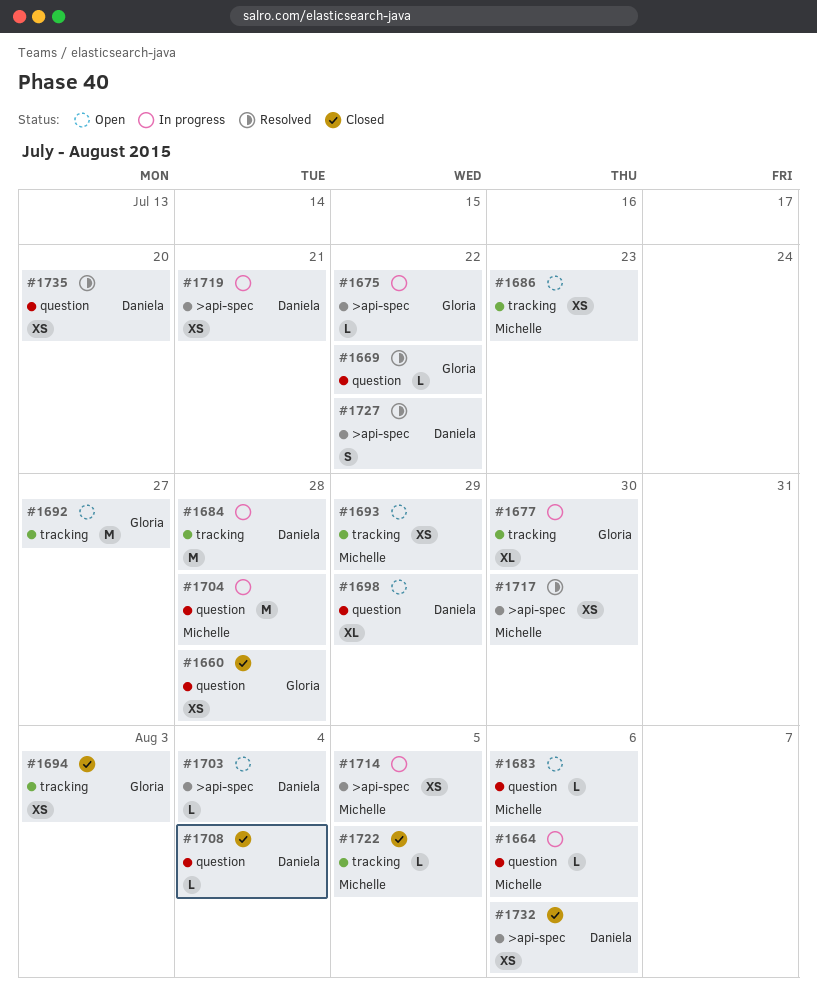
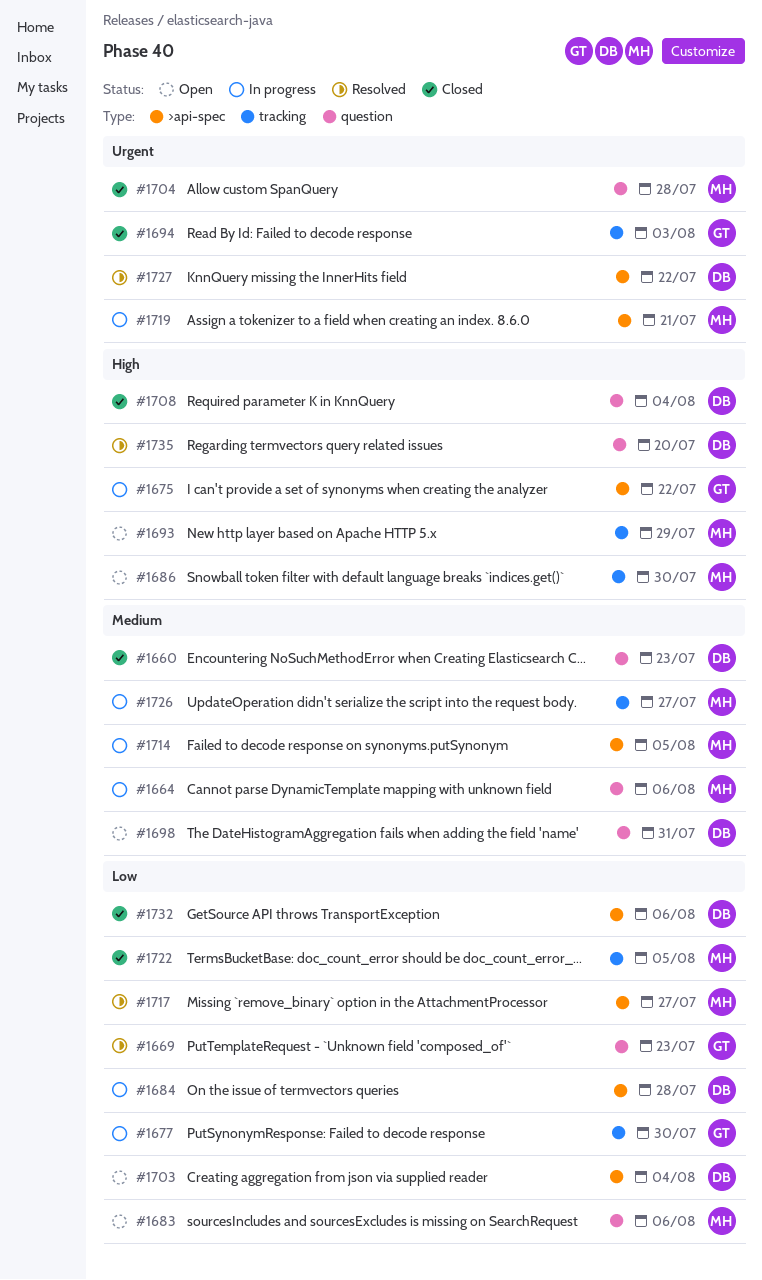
#1660, owner: Gloria -> Daniela
#1660, due: Jul 28 -> Jul 23
#1669, due: Jul 22 -> Jul 23
#1684, label: tracking -> >api-spec
#1686, due: Jul 23 -> Jul 30
#1692: present -> none
#1698, due: Jul 29 -> Jul 31
#1704, status: In progress -> Closed
#1717, due: Jul 30 -> Jul 27
#1719, owner: Daniela -> Michelle
#1726: none -> present

